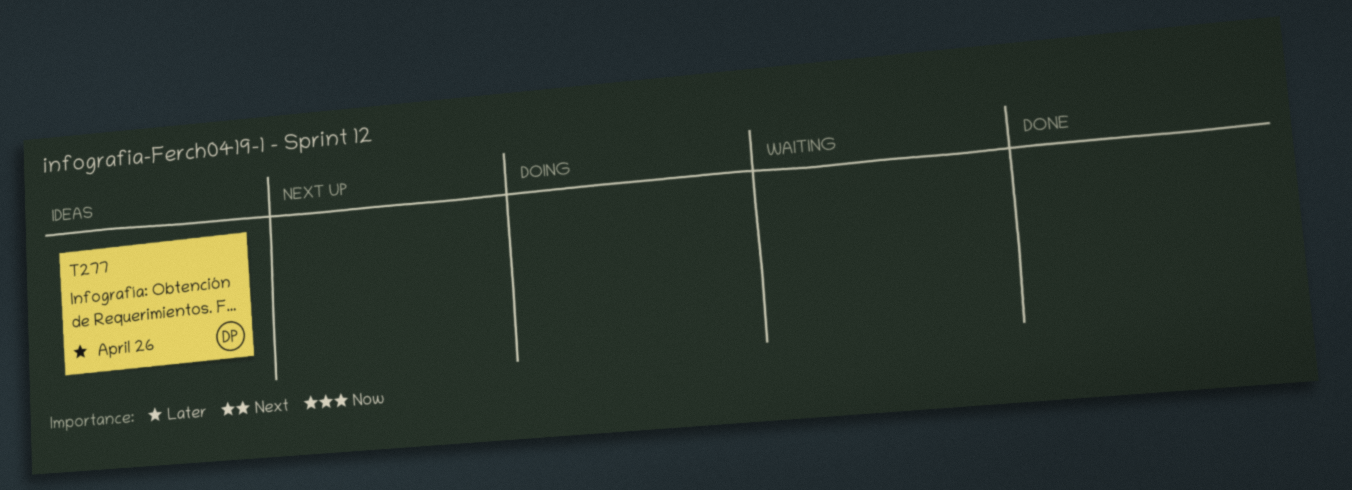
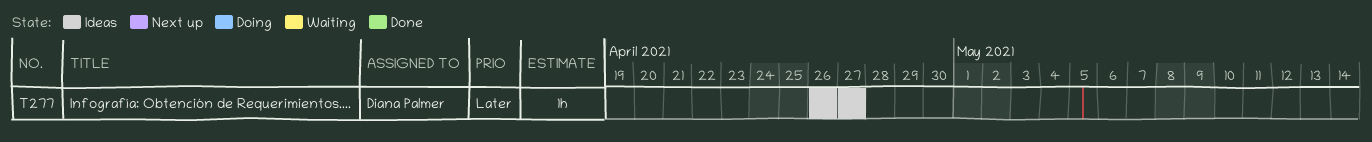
T277, due: Apr 26 -> Apr 27

